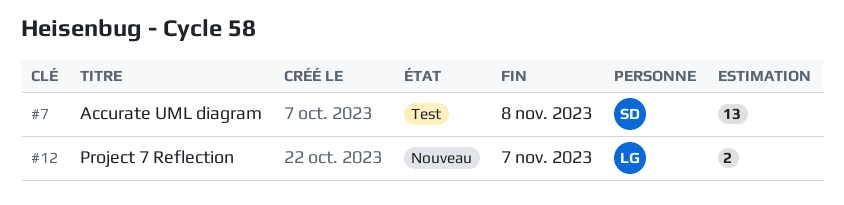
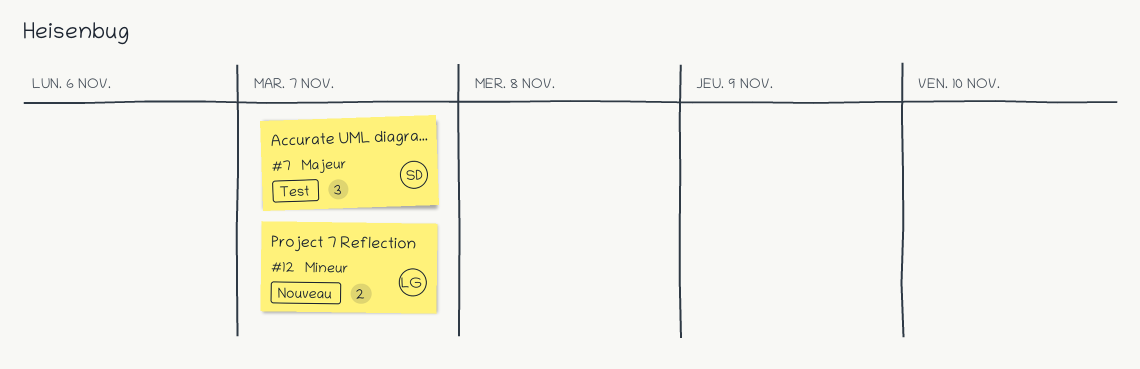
#7, estimate: 13 -> 3
#7, due: Nov 8 -> Nov 7

